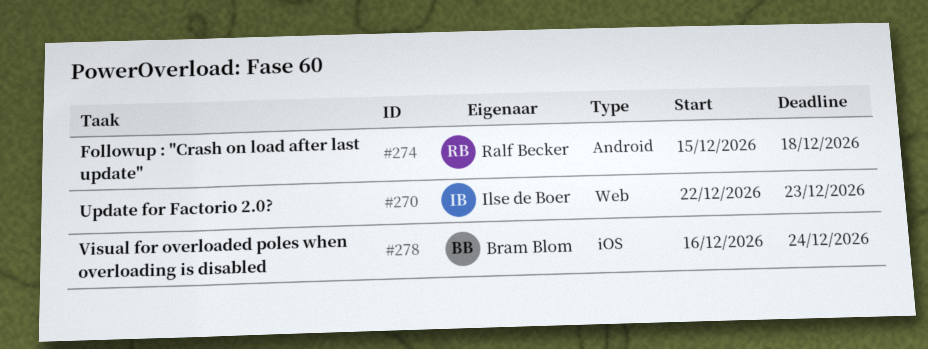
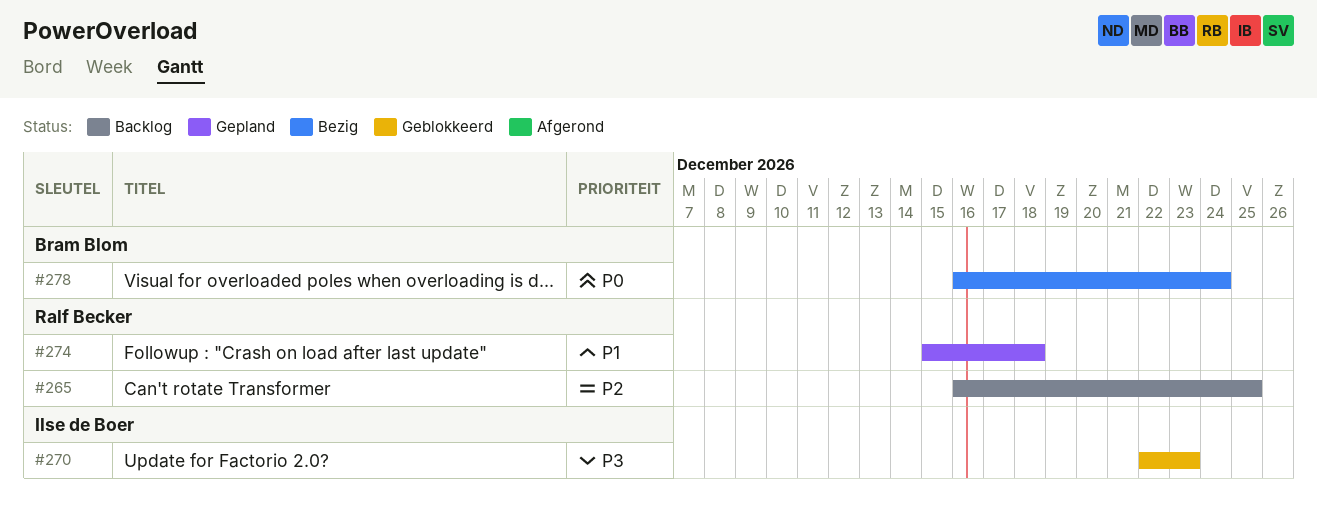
#265: none -> present

